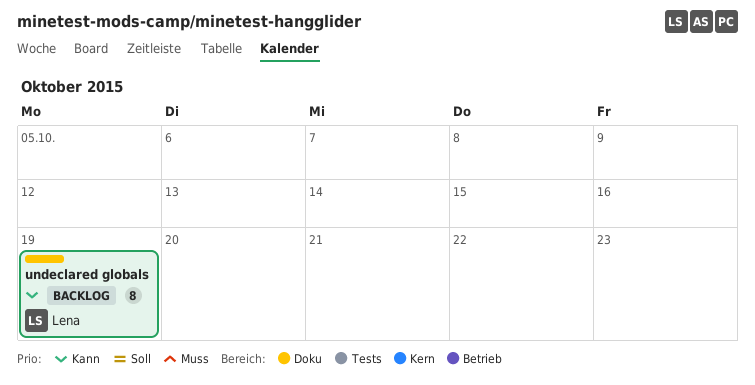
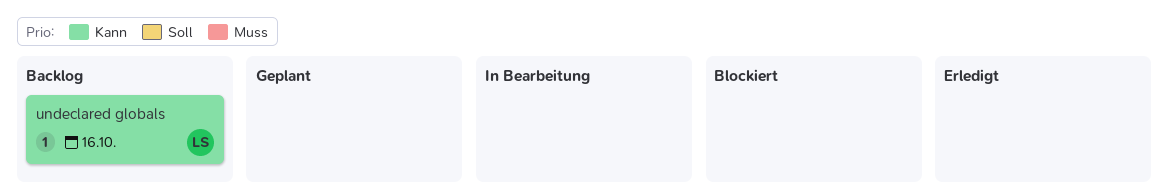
undeclared globals, estimate: 8 -> 1
undeclared globals, due: Oct 19 -> Oct 16

